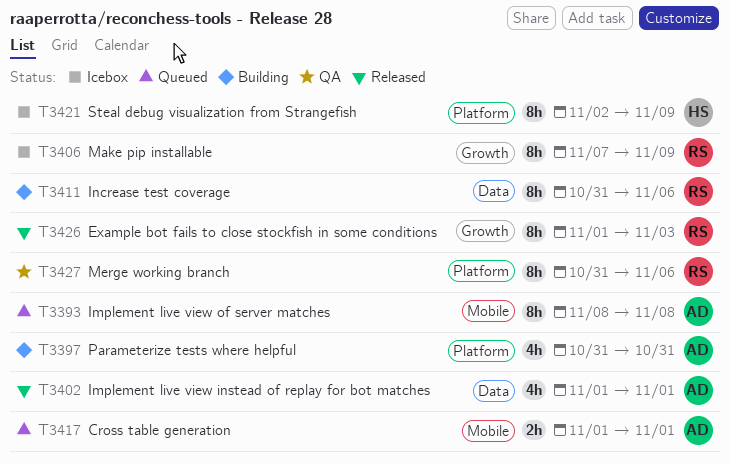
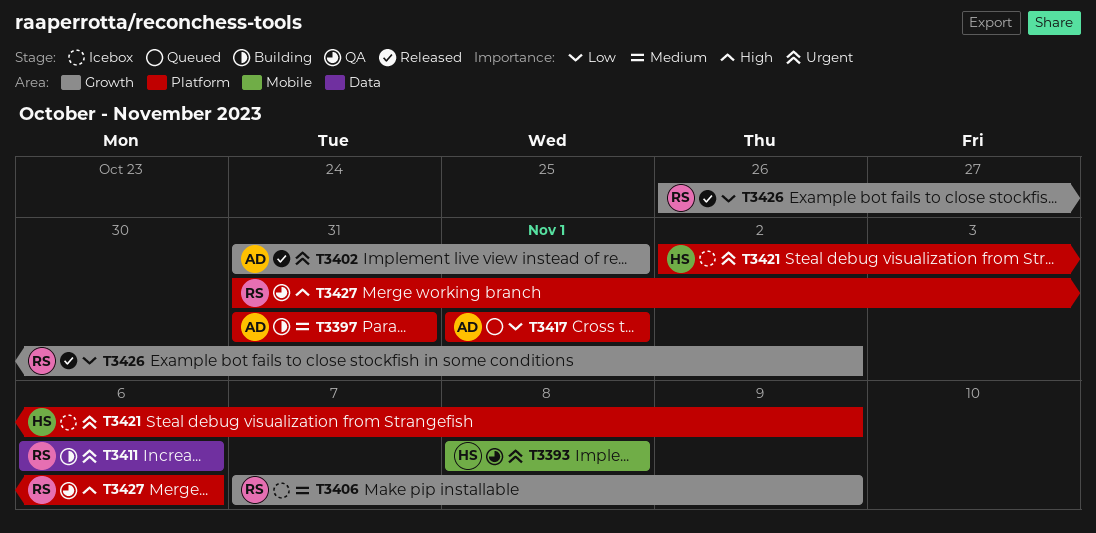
T3393, status: Queued -> QA
T3393, owner: AD -> HS
T3402, label: Data -> Growth
T3402, start: Nov 1 -> Oct 31
T3411, start: Oct 31 -> Nov 6
T3417, label: Mobile -> Platform
T3426, start: Nov 1 -> Oct 26
T3426, due: Nov 3 -> Nov 2

